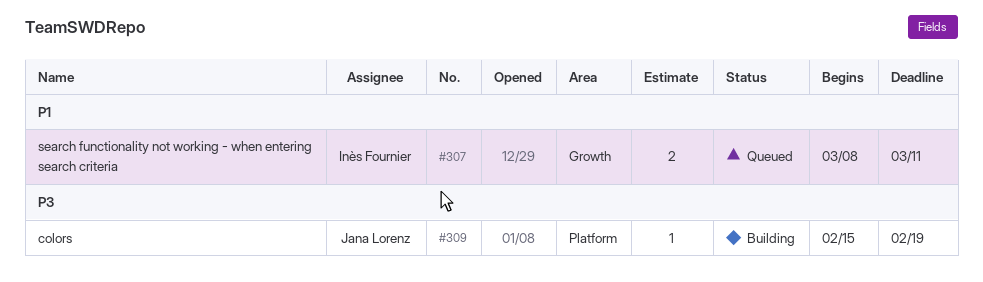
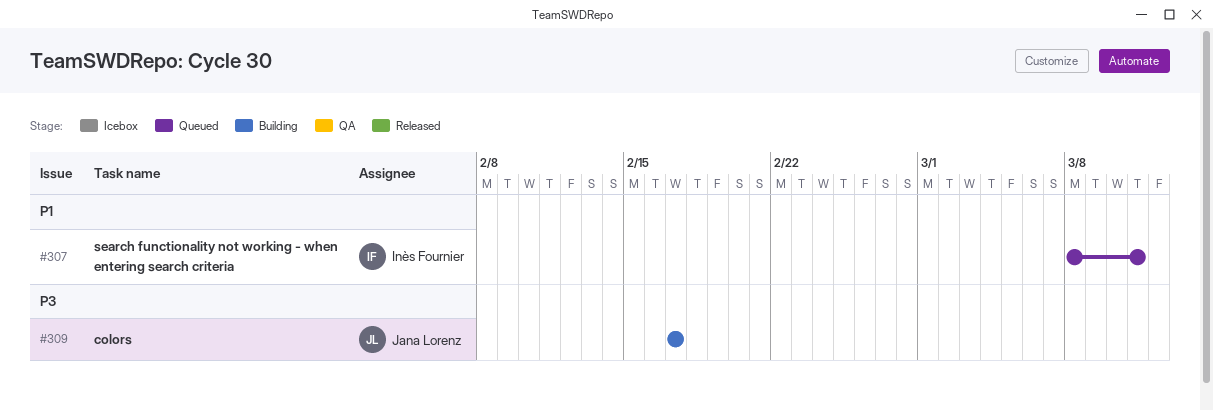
#309, start: Feb 15 -> Feb 17
#309, due: Feb 19 -> Feb 17

